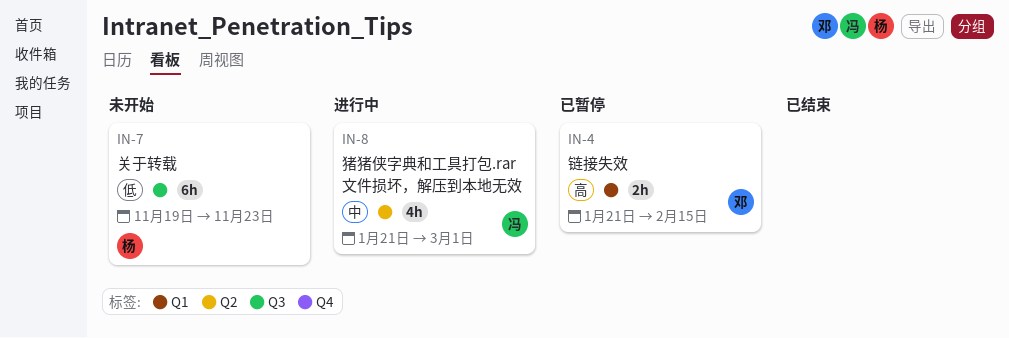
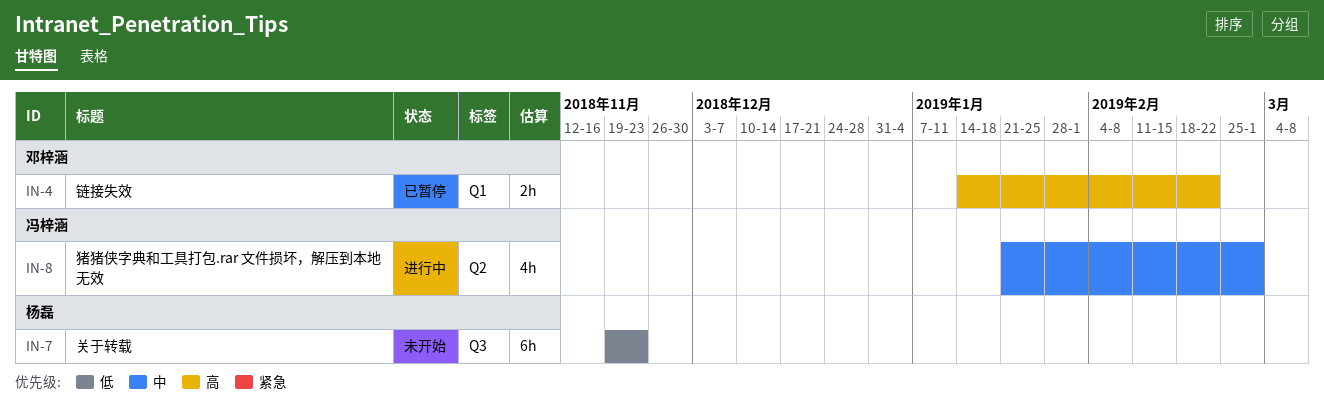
IN-4, start: Jan 21 -> Jan 14
IN-4, due: Feb 15 -> Feb 22

